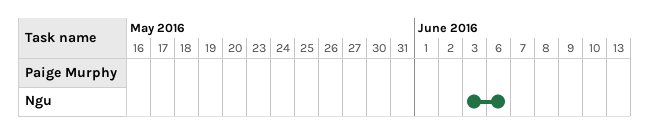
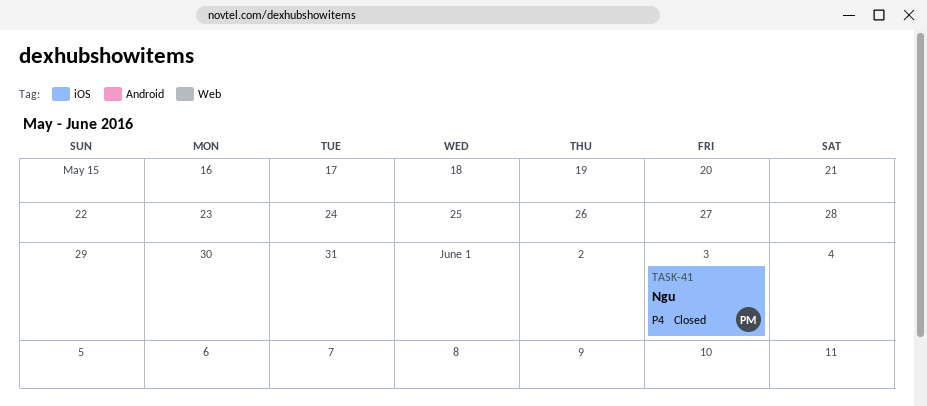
Ngu, due: Jun 6 -> Jun 3

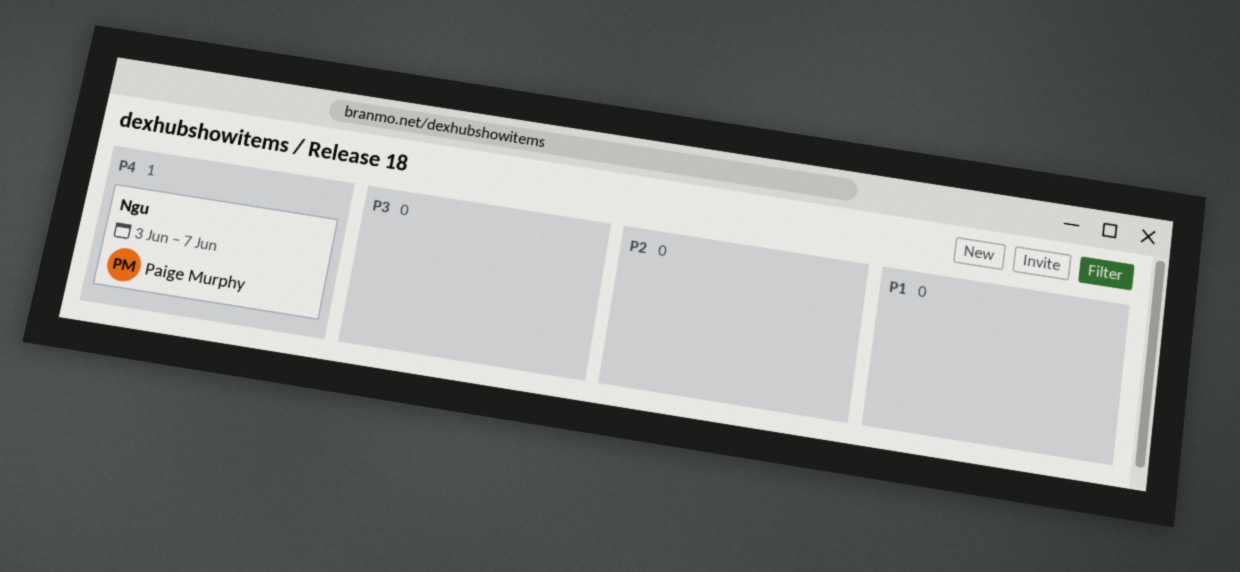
Ngu, due: Jun 3 -> Jun 7

